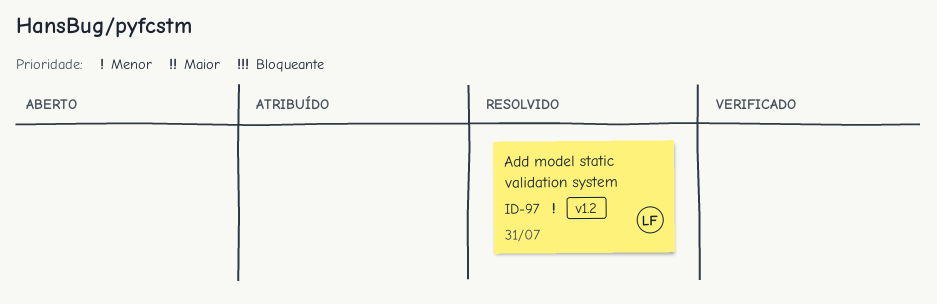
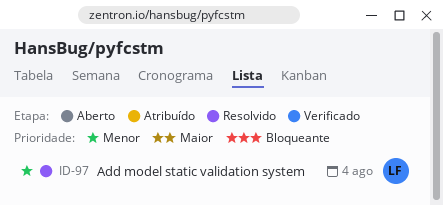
ID-97, due: Jul 31 -> Aug 4

